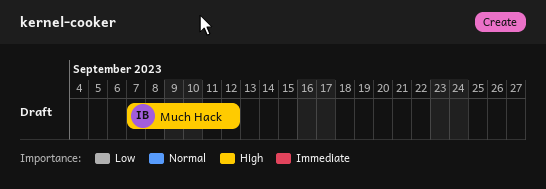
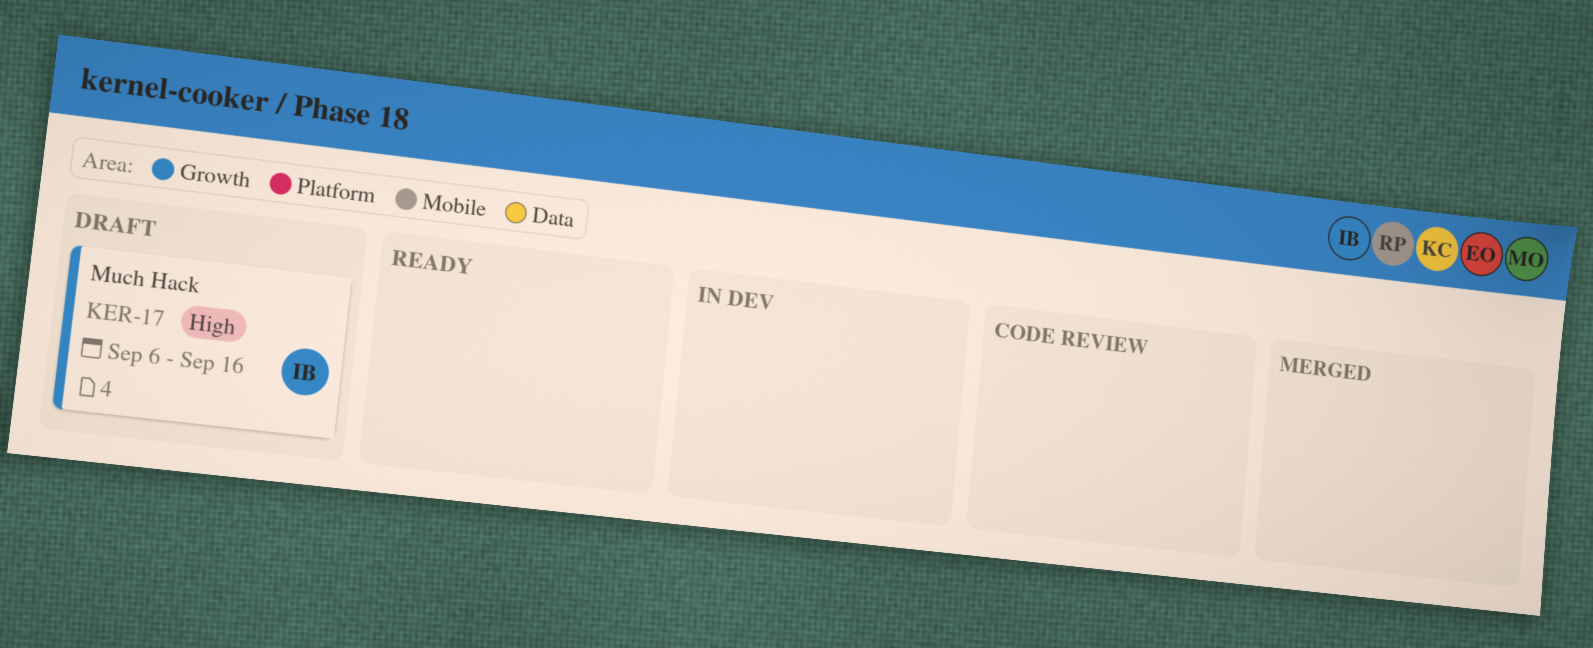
Much Hack, start: Sep 7 -> Sep 6
Much Hack, due: Sep 12 -> Sep 16

